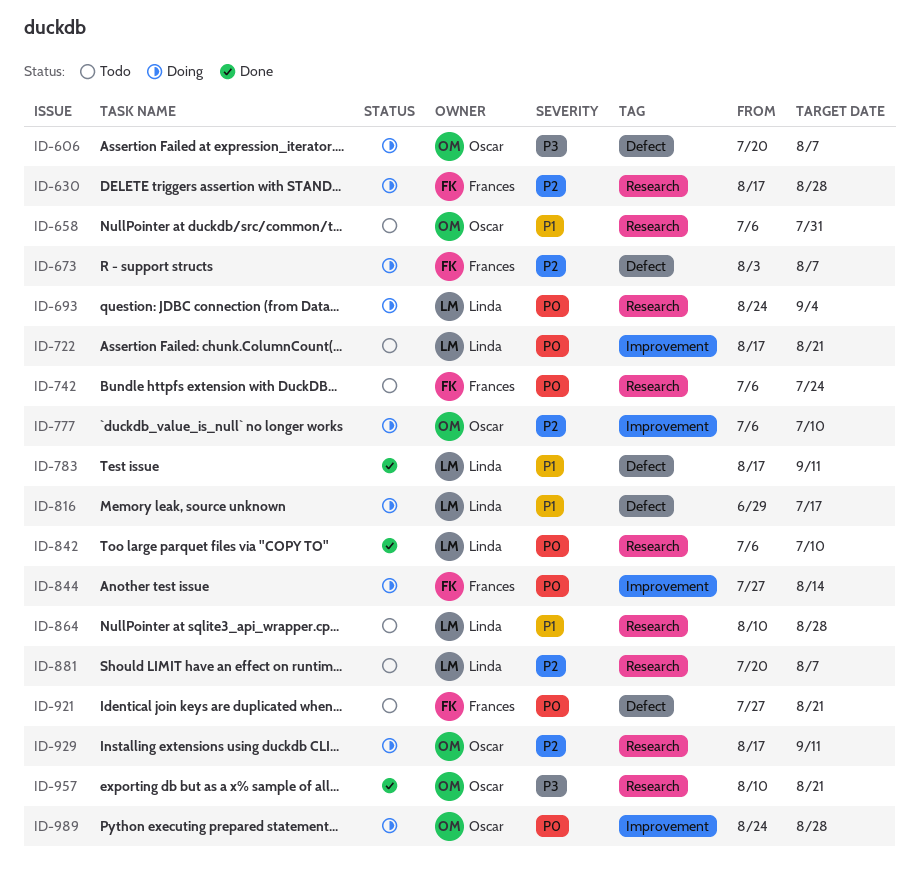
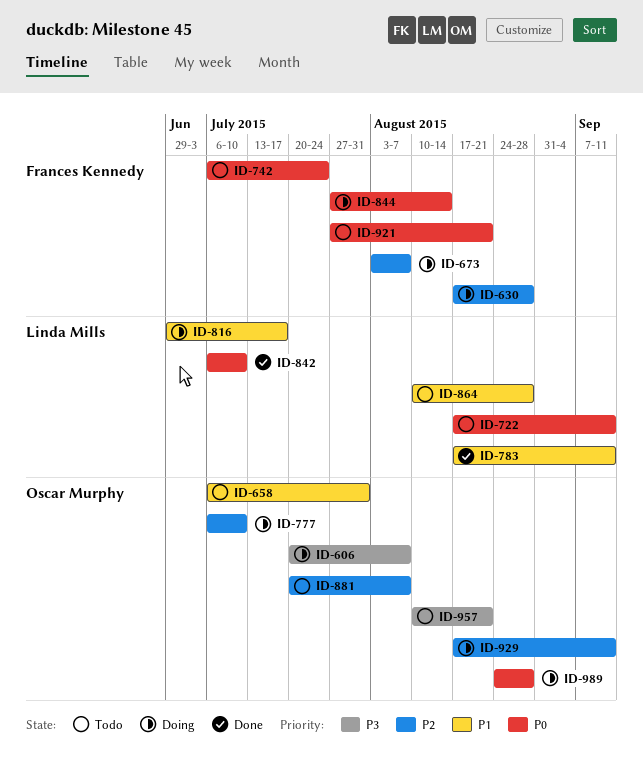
ID-693: present -> none
ID-722, due: Aug 21 -> Sep 11
ID-881, owner: Linda Mills -> Oscar Murphy
ID-957, status: Done -> Todo

